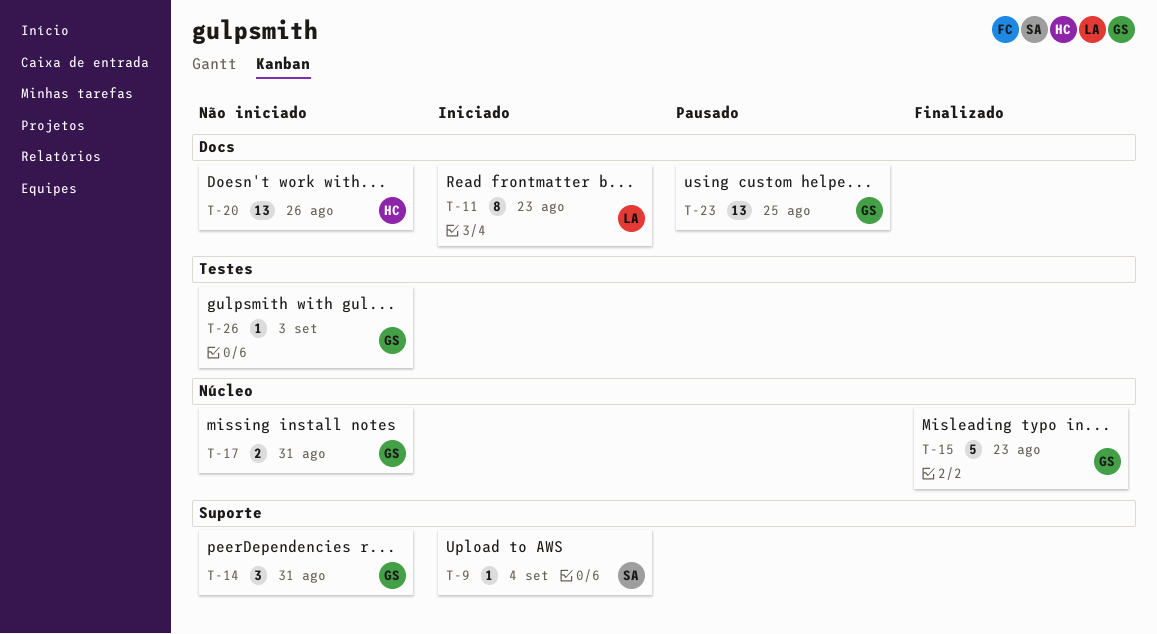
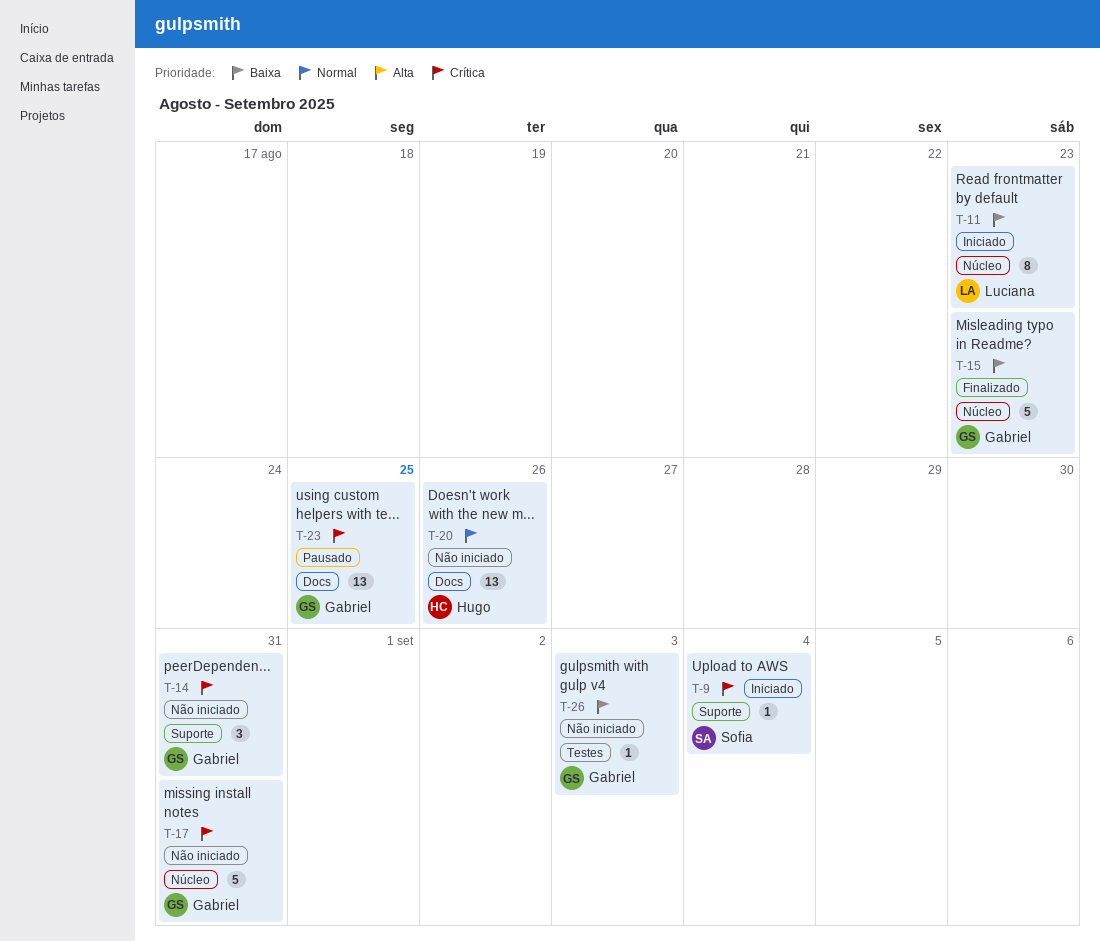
T-11, label: Docs -> Núcleo
T-17, estimate: 2 -> 5

